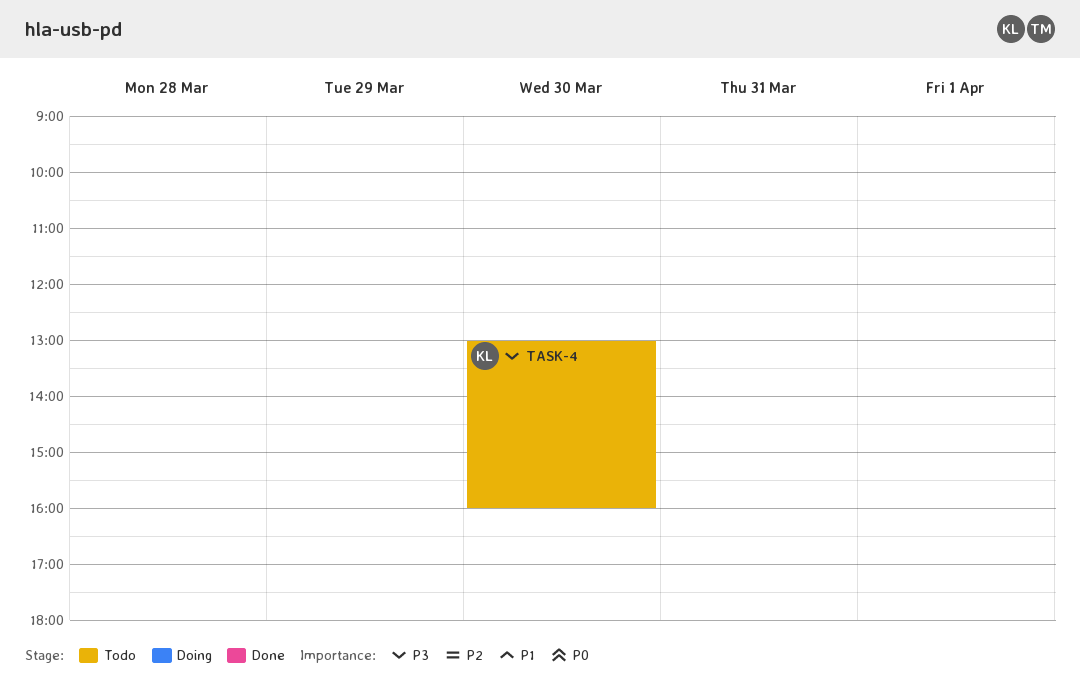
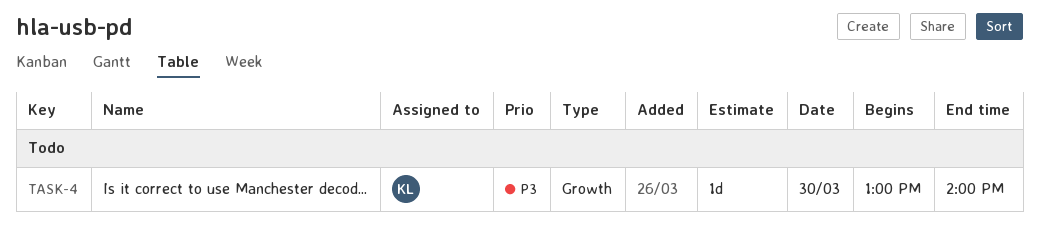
TASK-4, ends: 16:00 -> 14:00

